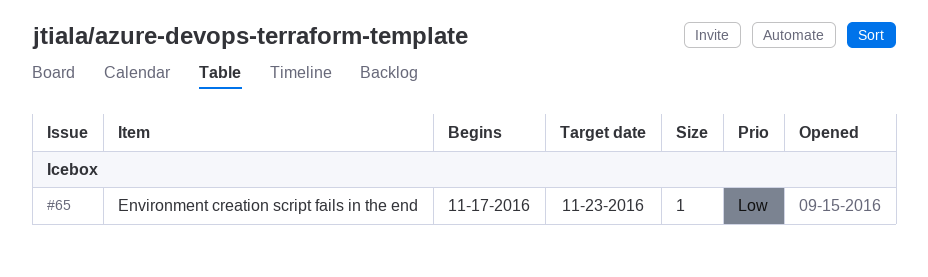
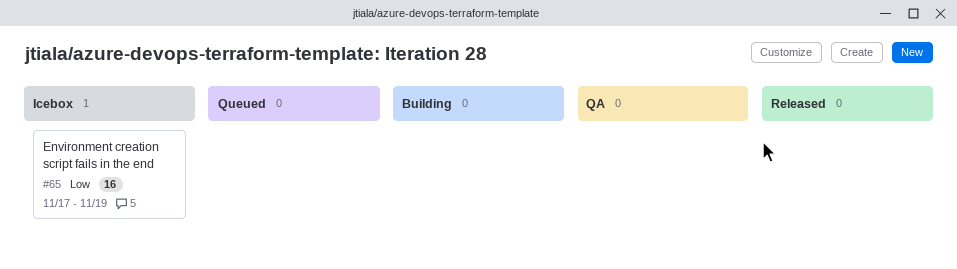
#65, estimate: 1 -> 16
#65, due: Nov 23 -> Nov 19

